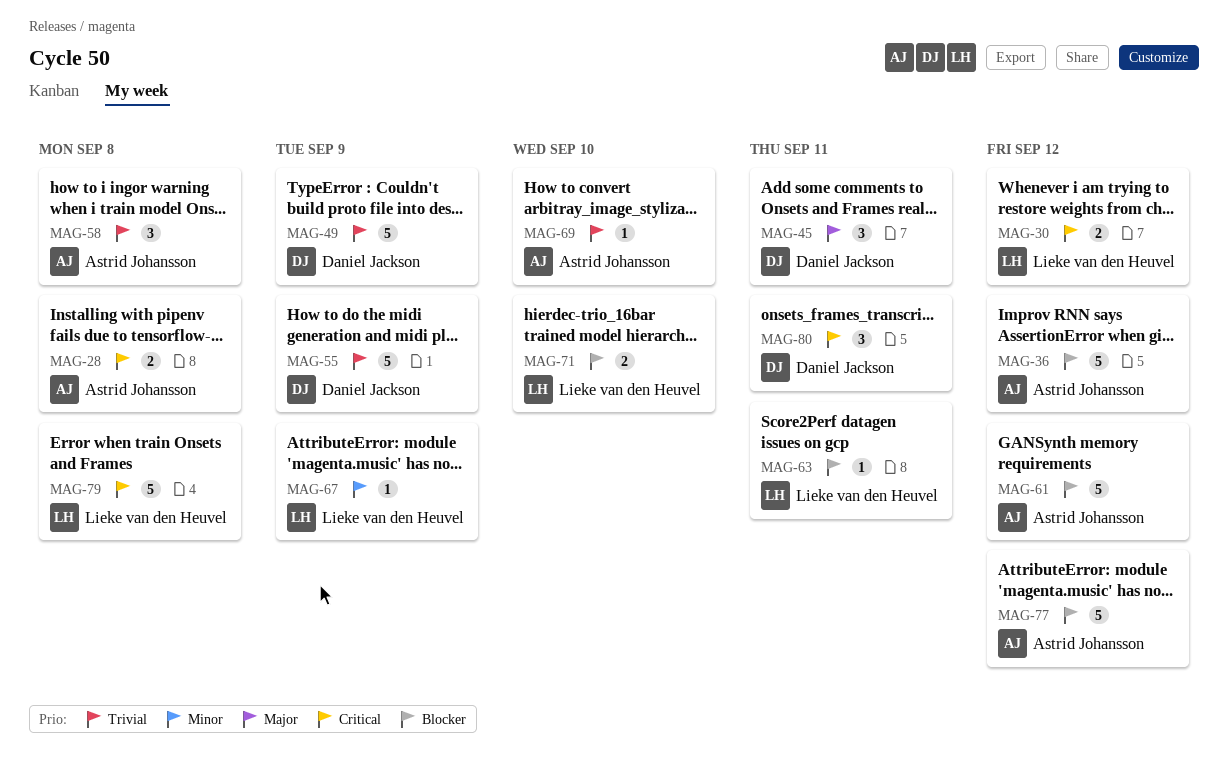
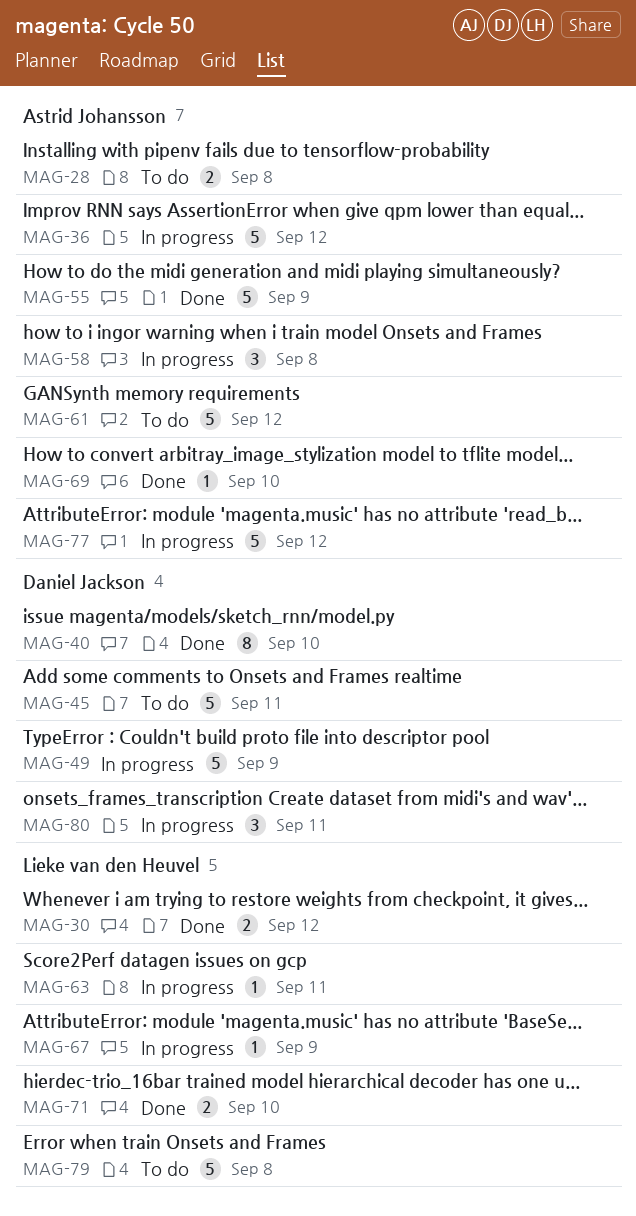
MAG-40: none -> present
MAG-45, estimate: 3 -> 5
MAG-55, owner: Daniel Jackson -> Astrid Johansson

